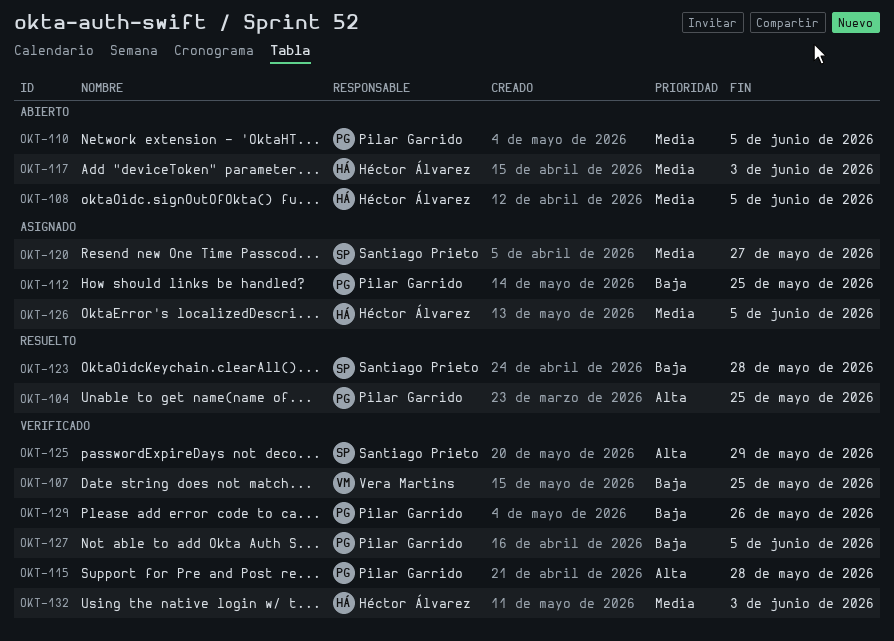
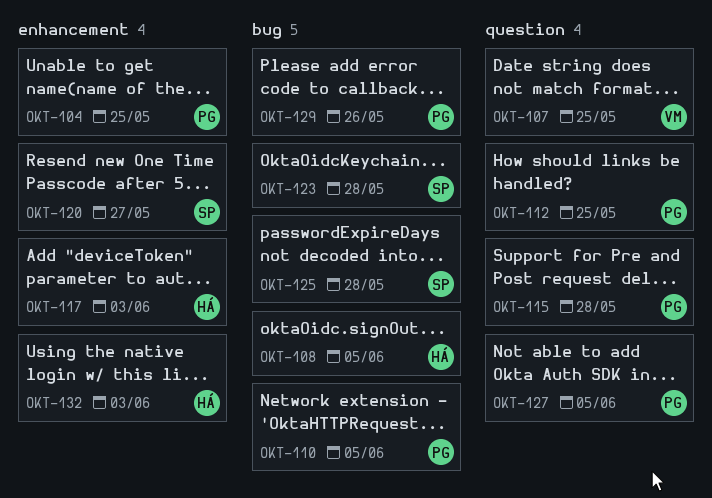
OKT-125, due: May 29 -> May 28
OKT-126: present -> none

